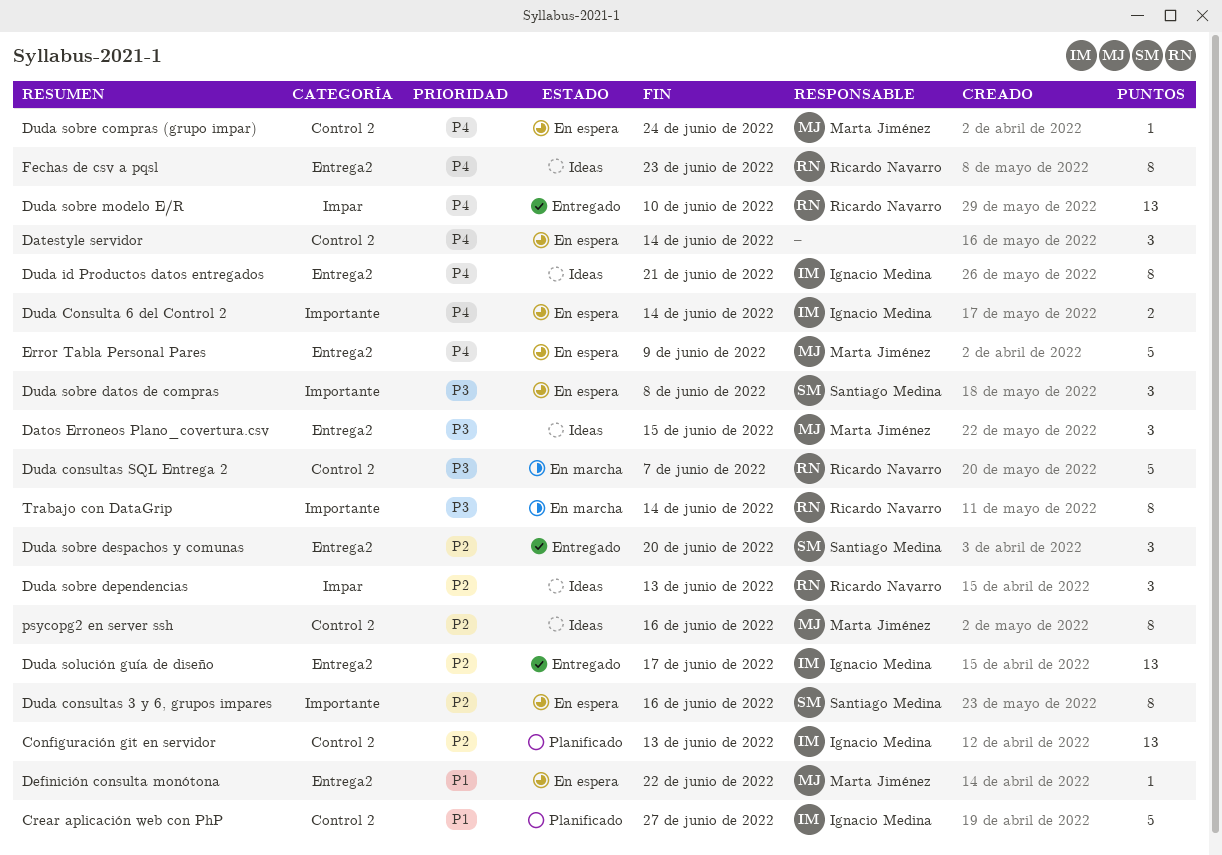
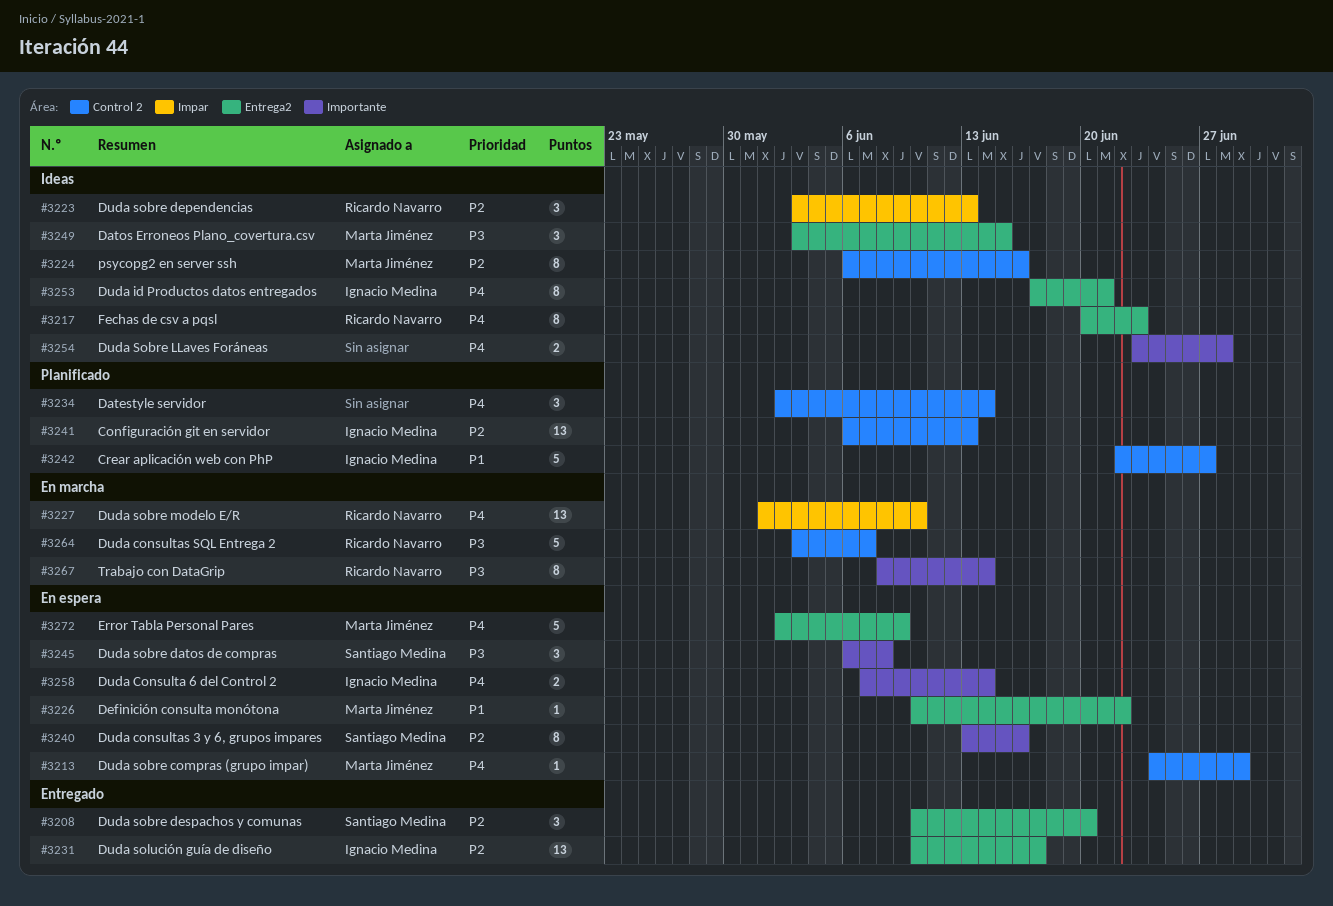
Datestyle servidor, status: En espera -> Planificado
Duda sobre compras (grupo impar), due: Jun 24 -> Jun 29
Duda Sobre LLaves Foráneas: none -> present
Duda sobre modelo E/R, status: Entregado -> En marcha

